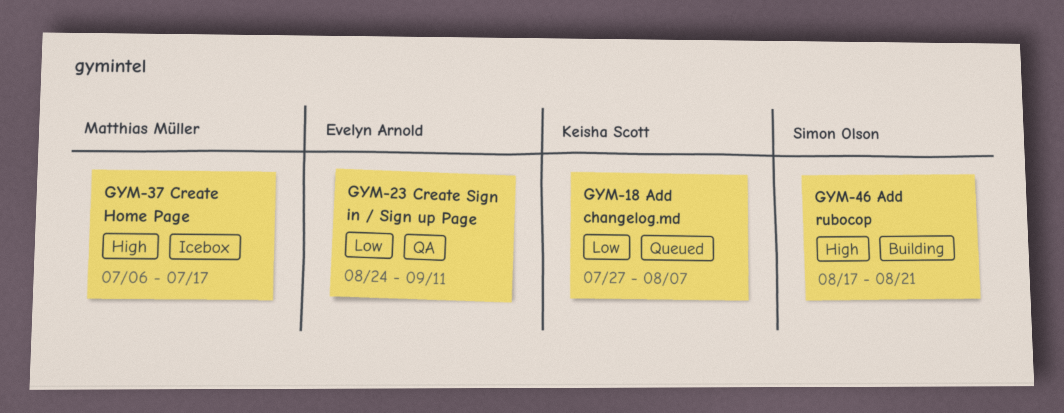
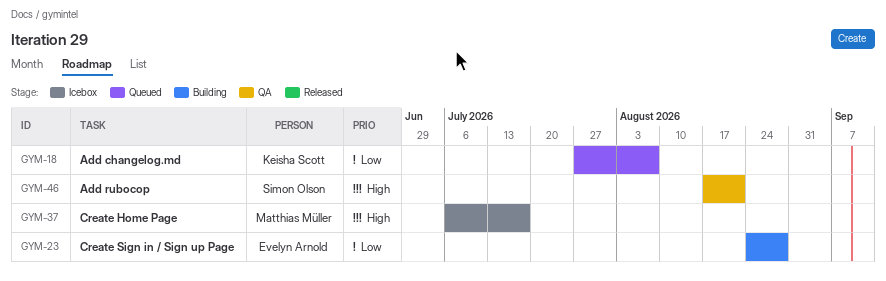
GYM-23, status: QA -> Building
GYM-23, due: Sep 11 -> Aug 28
GYM-46, status: Building -> QA

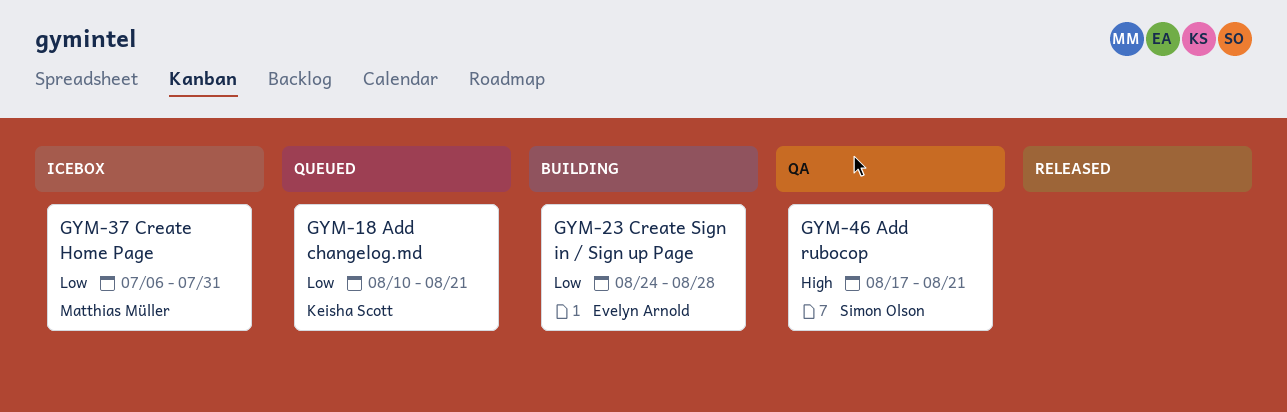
GYM-18, start: Jul 27 -> Aug 10
GYM-18, due: Aug 7 -> Aug 21
GYM-37, priority: High -> Low
GYM-37, due: Jul 17 -> Jul 31

